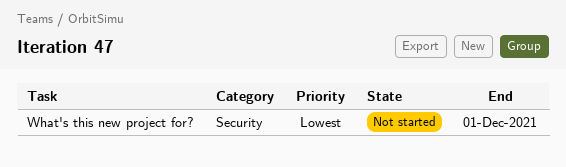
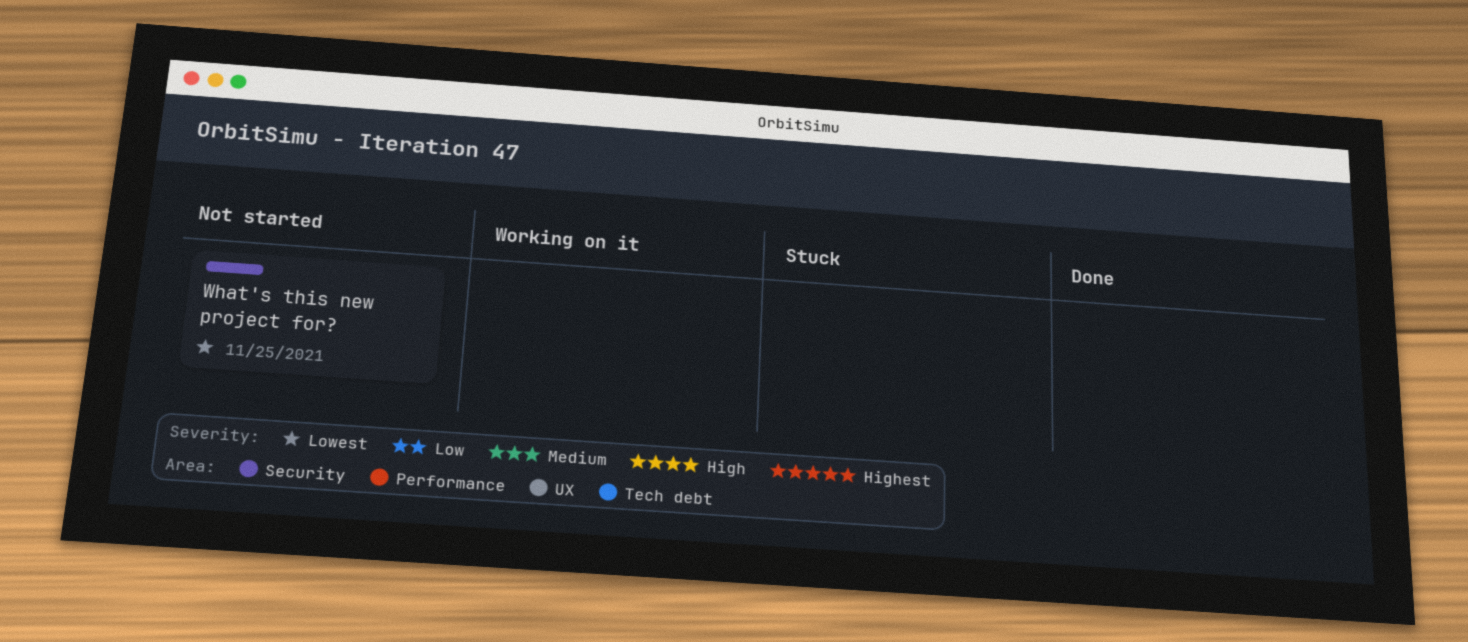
What's this new project for?, due: Dec 1 -> Nov 25

